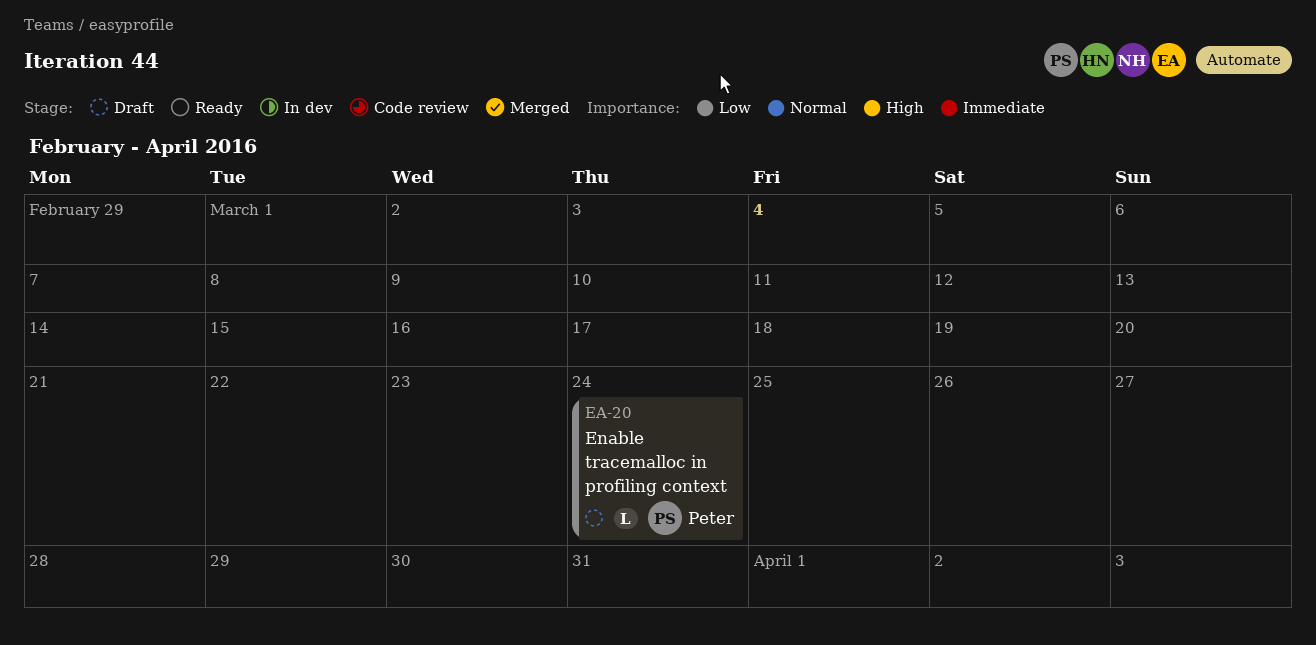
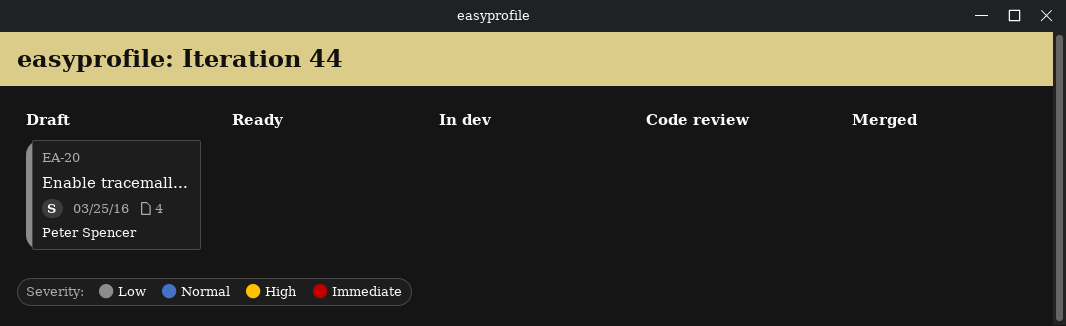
EA-20, estimate: L -> S
EA-20, due: Mar 24 -> Mar 25

